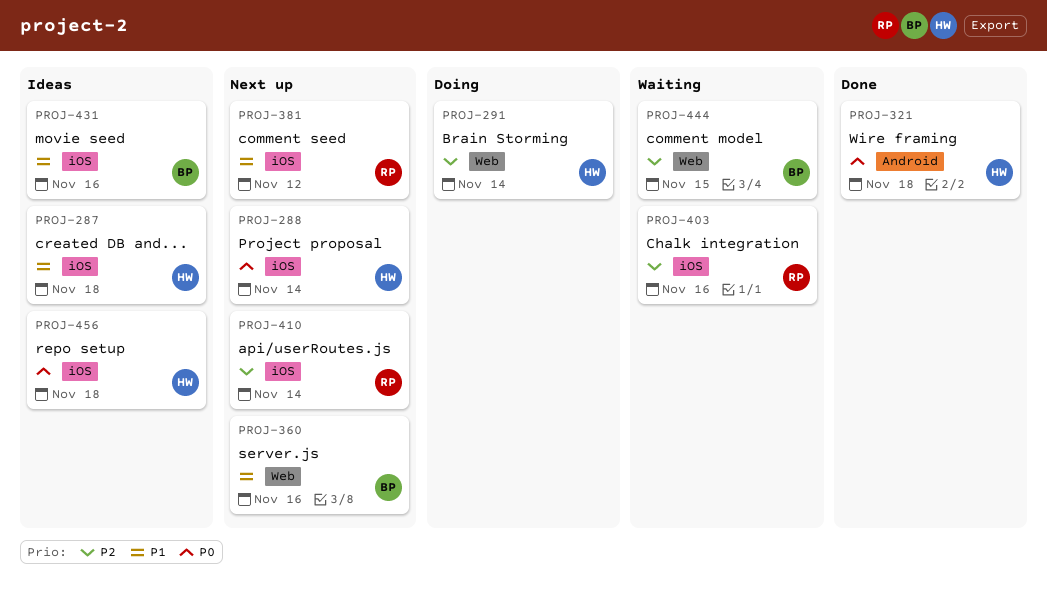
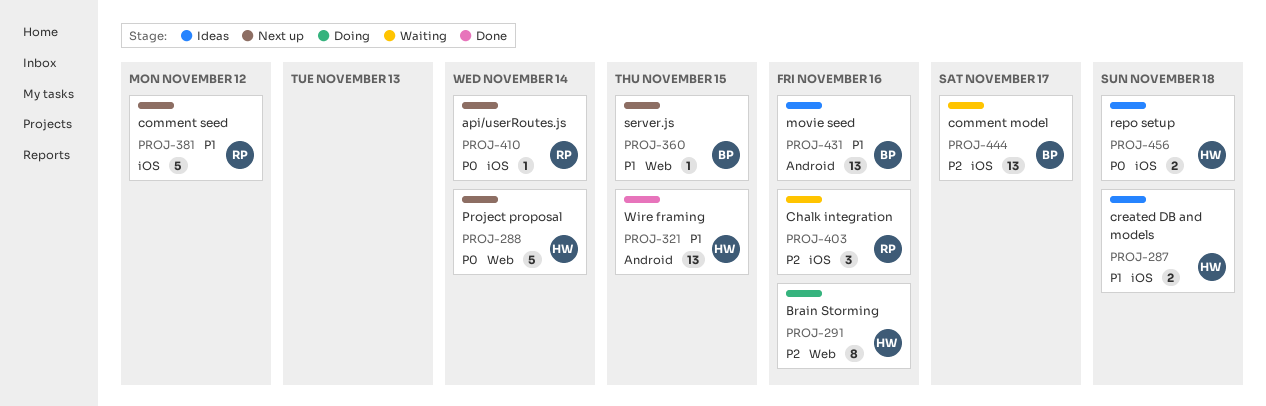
PROJ-288, label: iOS -> Web
PROJ-291, due: Nov 14 -> Nov 16
PROJ-321, priority: P0 -> P1
PROJ-321, due: Nov 18 -> Nov 15
PROJ-360, due: Nov 16 -> Nov 15
PROJ-410, priority: P2 -> P0
PROJ-431, label: iOS -> Android
PROJ-444, label: Web -> iOS
PROJ-444, due: Nov 15 -> Nov 17

